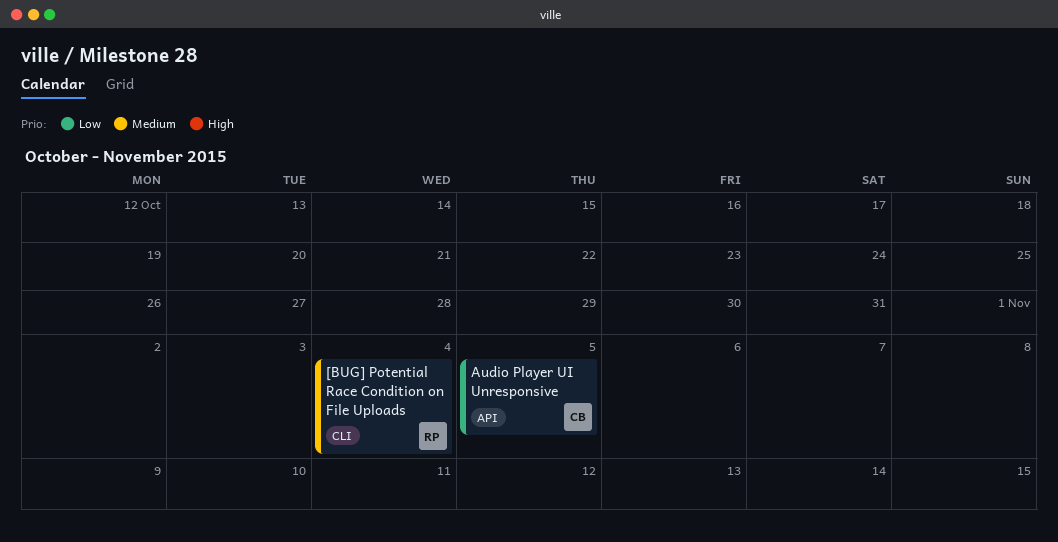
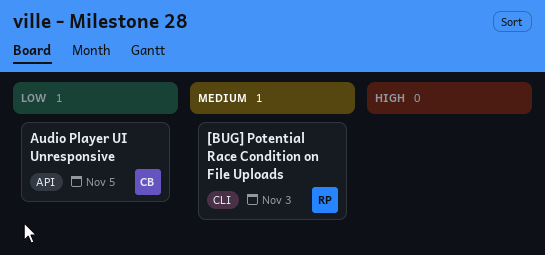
[BUG] Potential Race Condition on File Uploads, due: Nov 4 -> Nov 3

